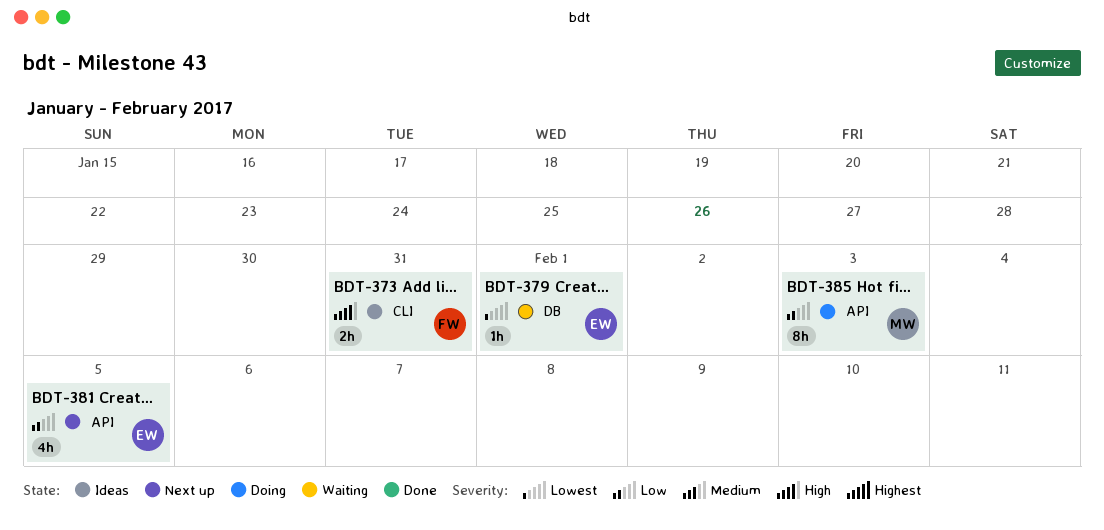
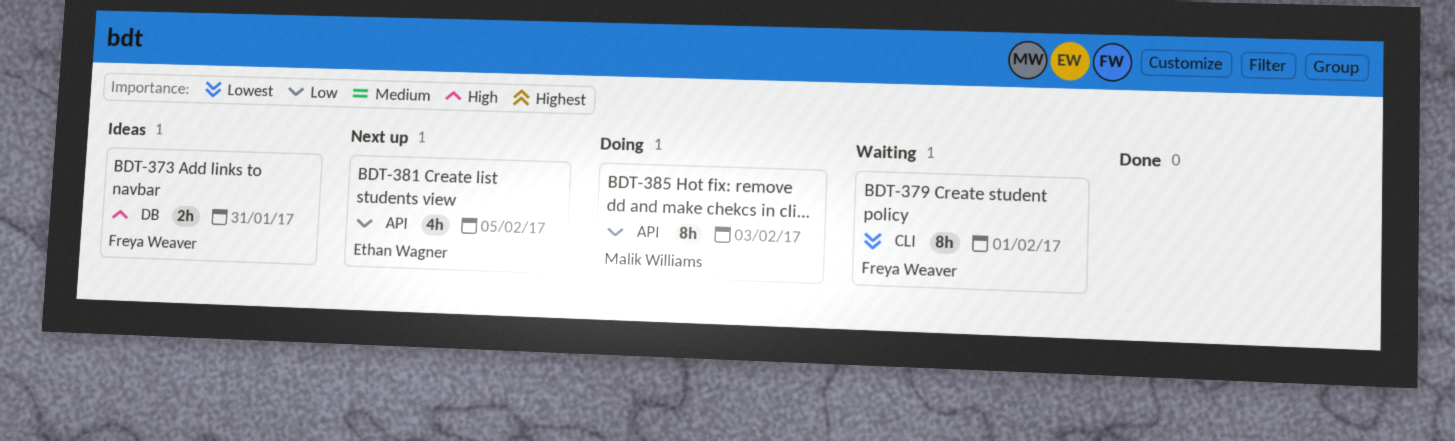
BDT-373, label: CLI -> DB
BDT-379, owner: Ethan Wagner -> Freya Weaver
BDT-379, label: DB -> CLI
BDT-379, estimate: 1h -> 8h

